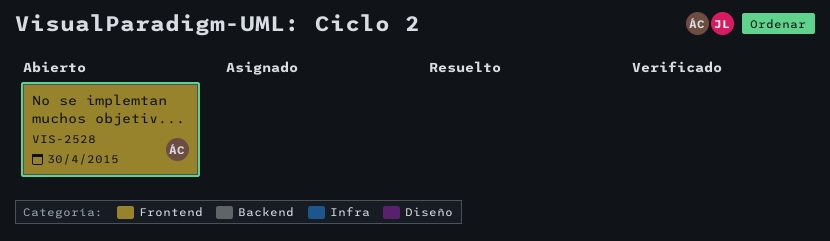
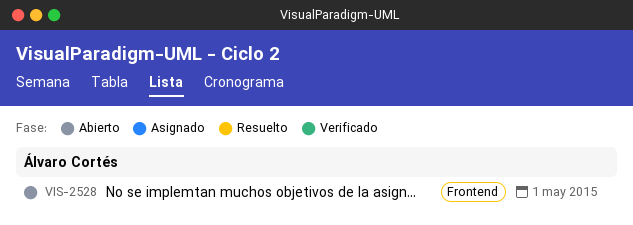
VIS-2528, due: Apr 30 -> May 1

